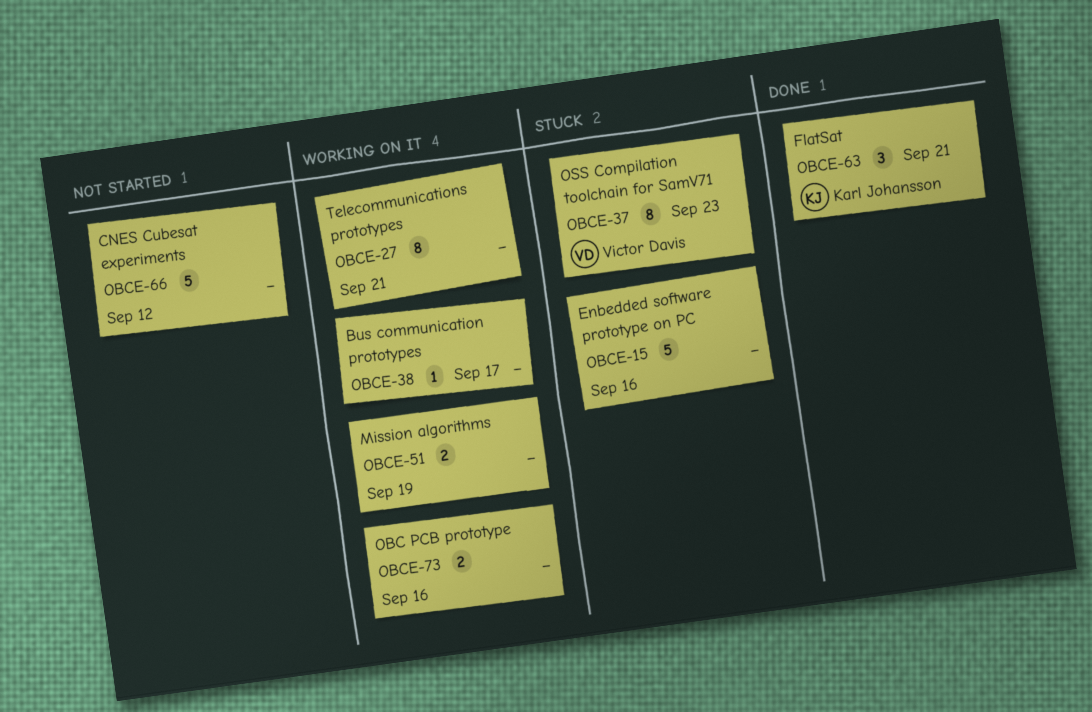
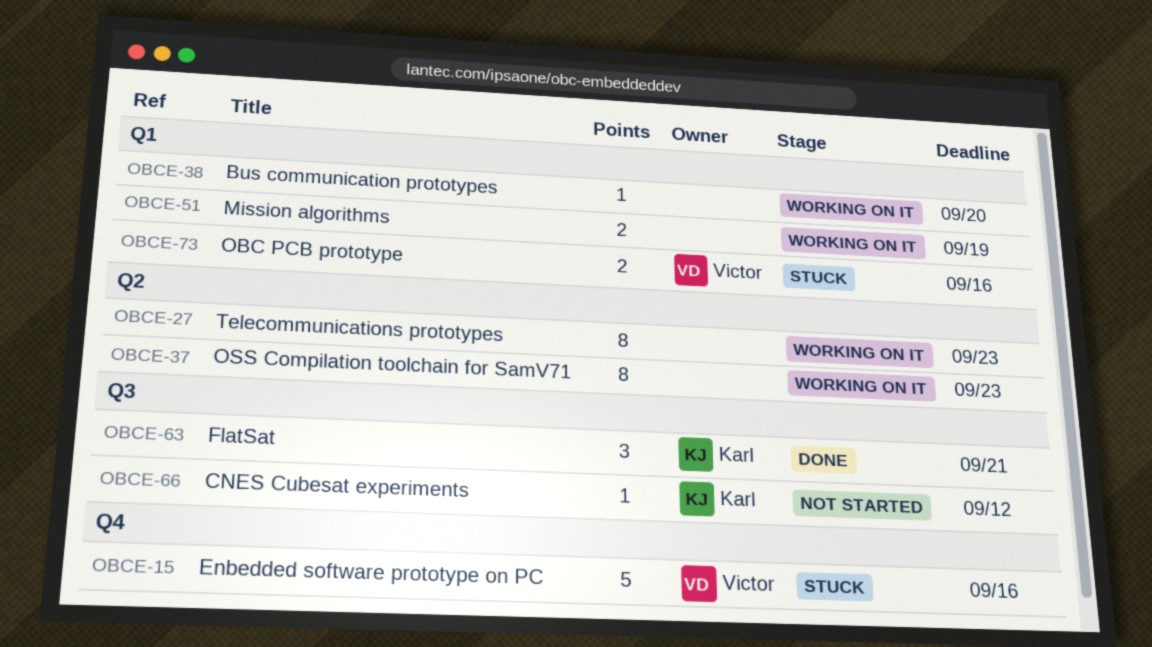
OBCE-15, owner: none -> Victor Davis
OBCE-27, due: Sep 21 -> Sep 23
OBCE-37, status: Stuck -> Working on it
OBCE-37, owner: Victor Davis -> none
OBCE-38, due: Sep 17 -> Sep 20
OBCE-66, owner: none -> Karl Johansson
OBCE-66, estimate: 5 -> 1
OBCE-73, status: Working on it -> Stuck
OBCE-73, owner: none -> Victor Davis

